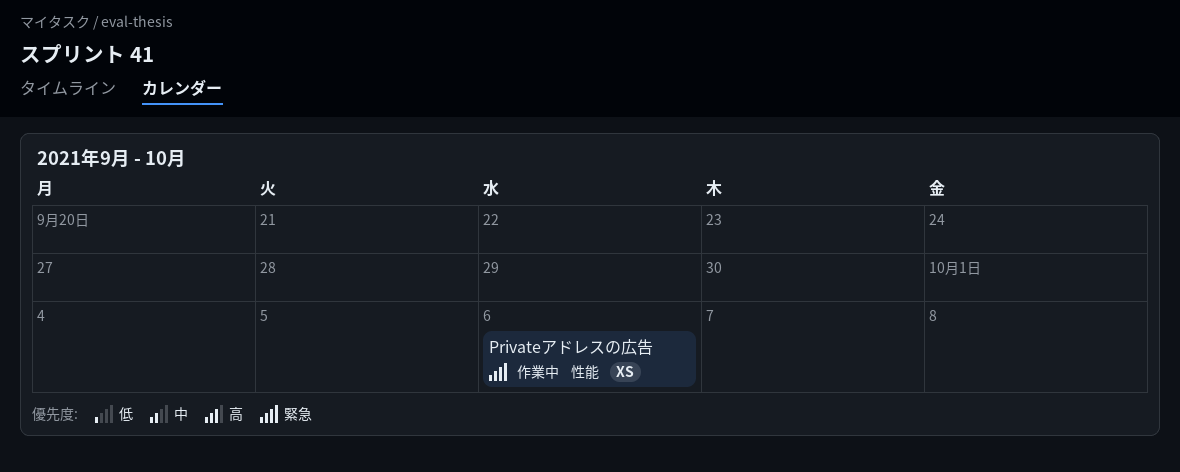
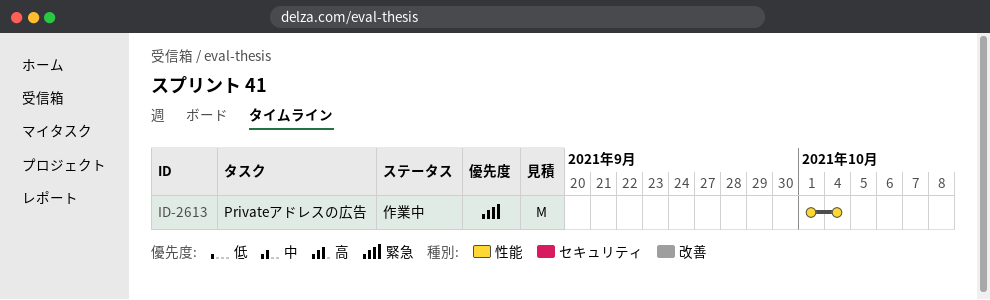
Privateアドレスの広告, estimate: XS -> M
Privateアドレスの広告, due: Oct 6 -> Oct 4

